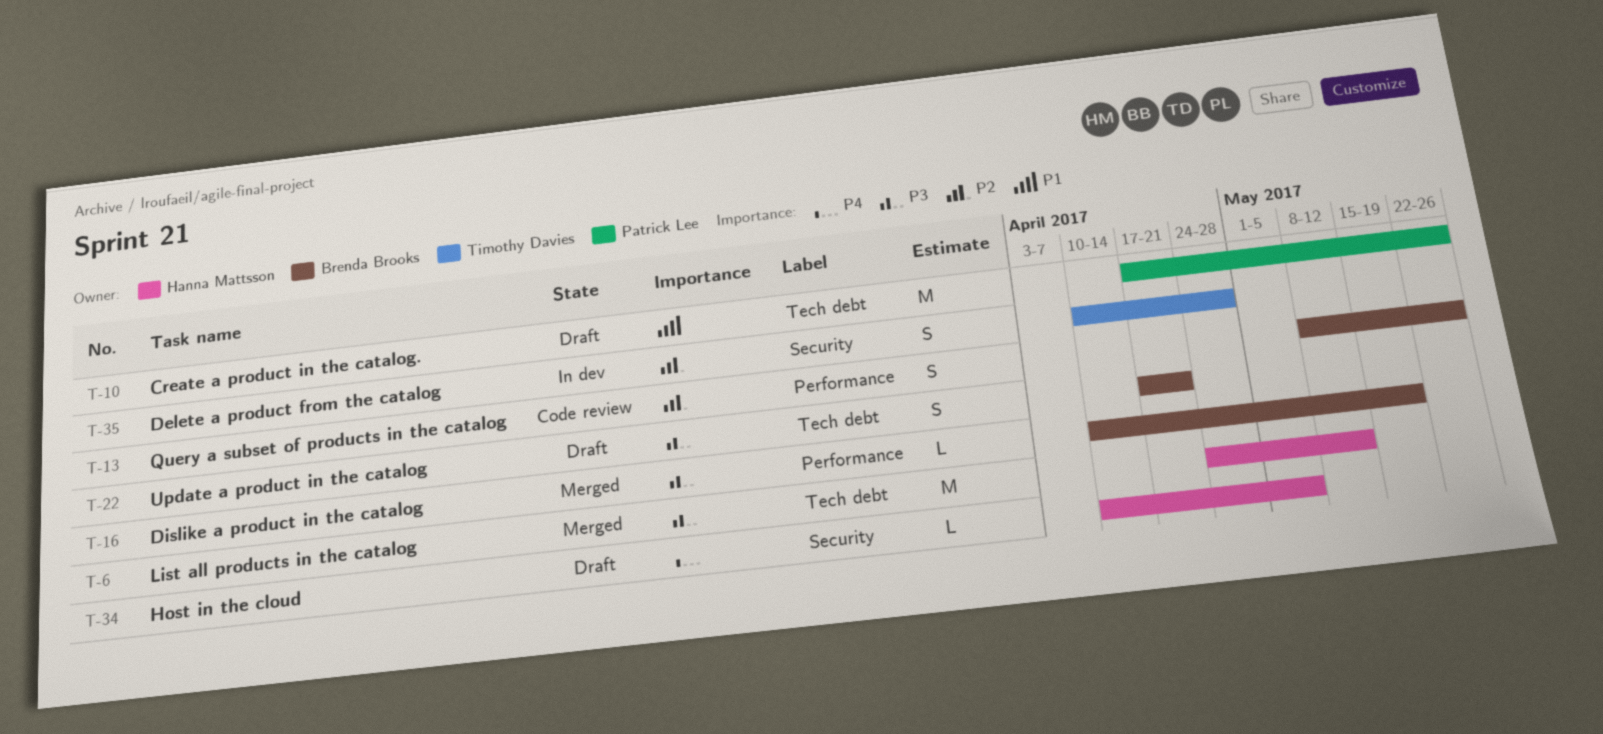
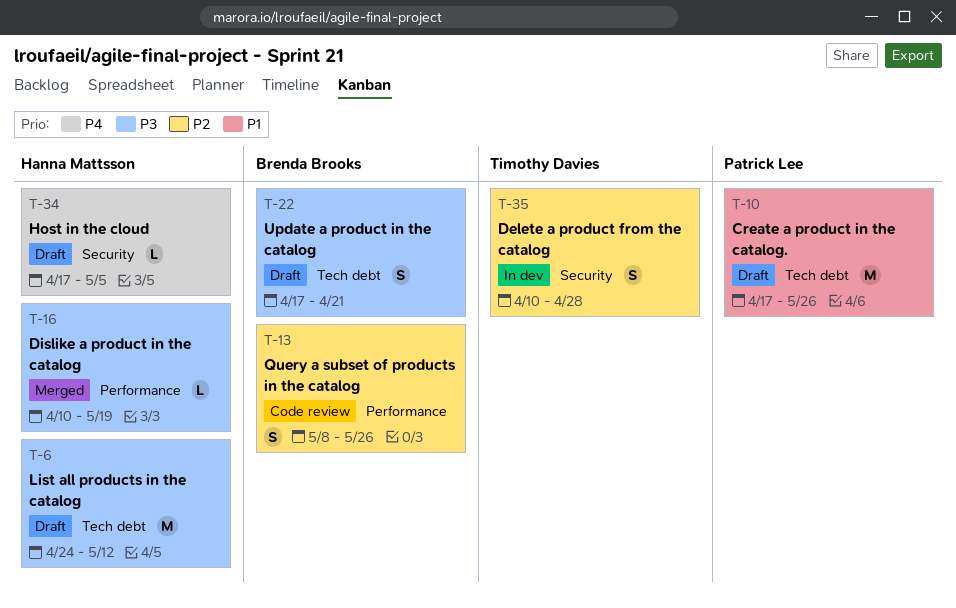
T-6, status: Merged -> Draft
T-16, owner: Brenda Brooks -> Hanna Mattsson
T-34, start: Apr 10 -> Apr 17

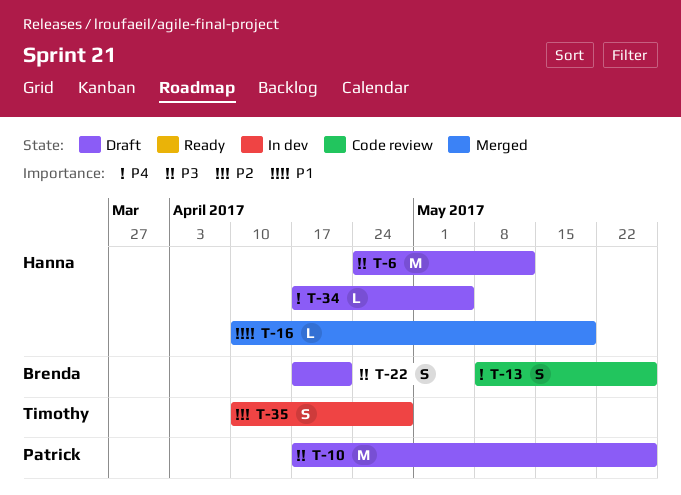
T-10, priority: P1 -> P3
T-13, priority: P2 -> P4
T-16, priority: P3 -> P1

